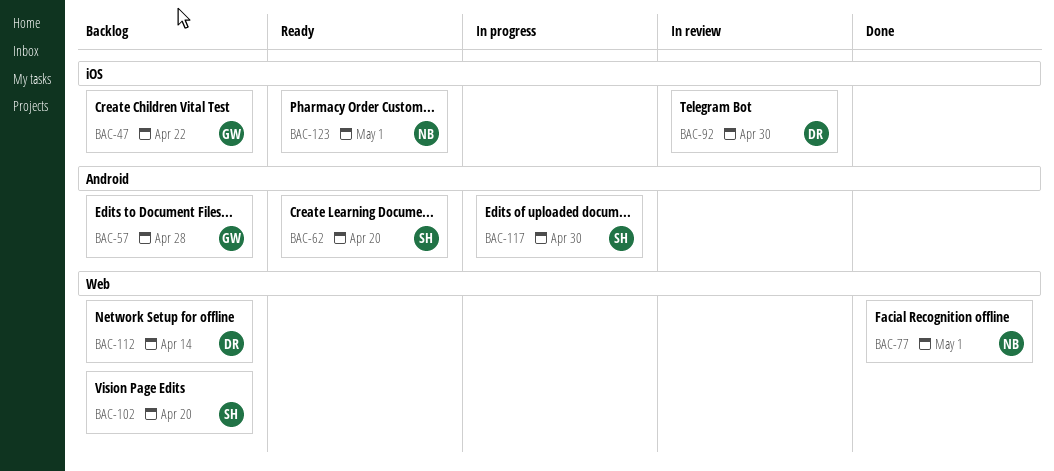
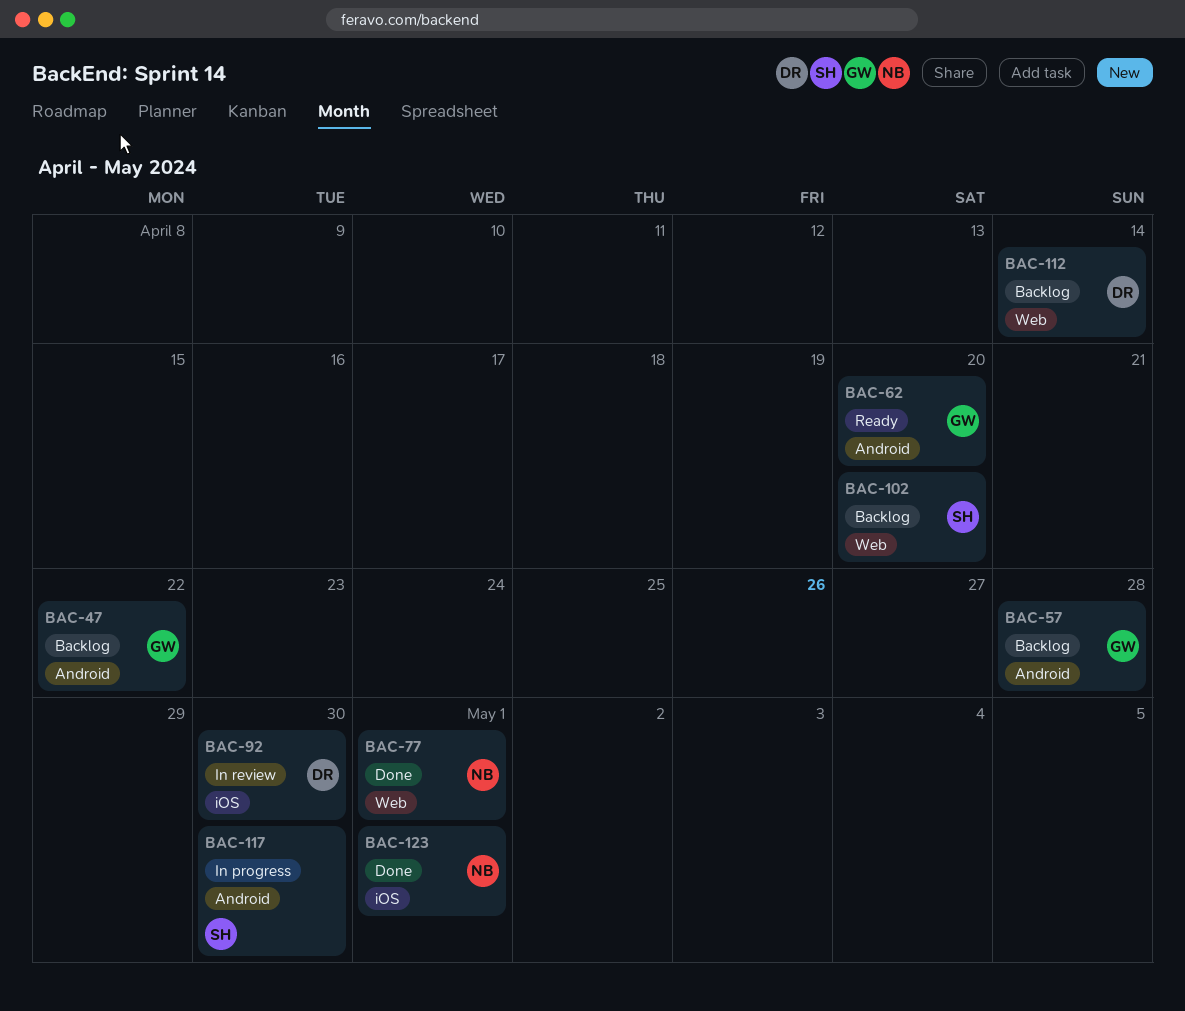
BAC-47, label: iOS -> Android
BAC-62, owner: SH -> GW
BAC-123, status: Ready -> Done

